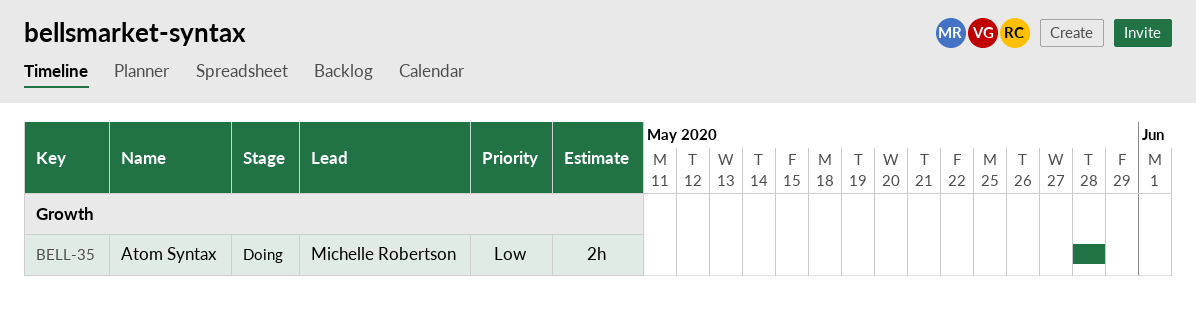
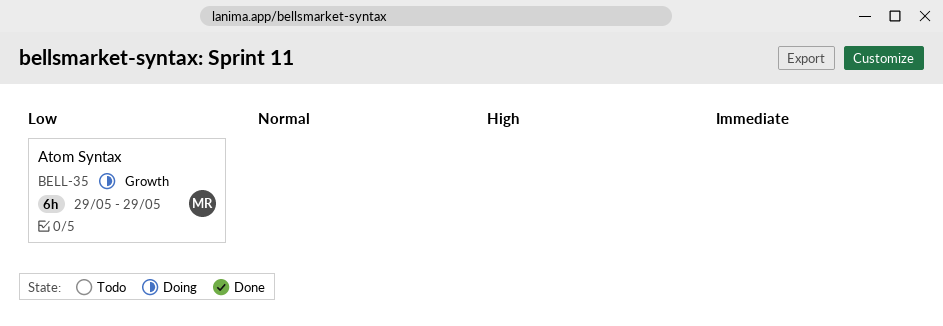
BELL-35, estimate: 2h -> 6h
BELL-35, start: May 28 -> May 29
BELL-35, due: May 28 -> May 29

